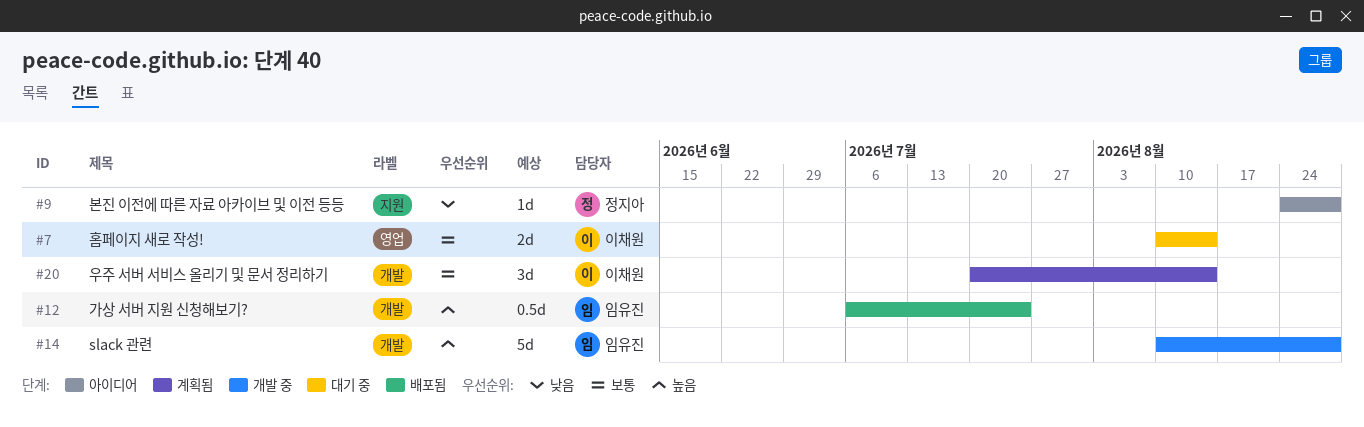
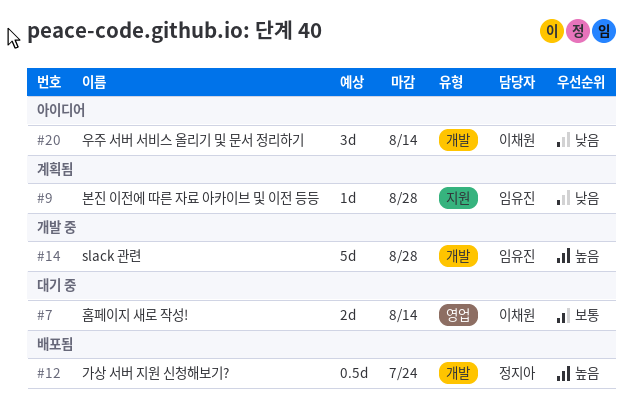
#9, status: 아이디어 -> 계획됨
#9, owner: 정지아 -> 임유진
#12, owner: 임유진 -> 정지아
#20, status: 계획됨 -> 아이디어
#20, priority: 보통 -> 낮음

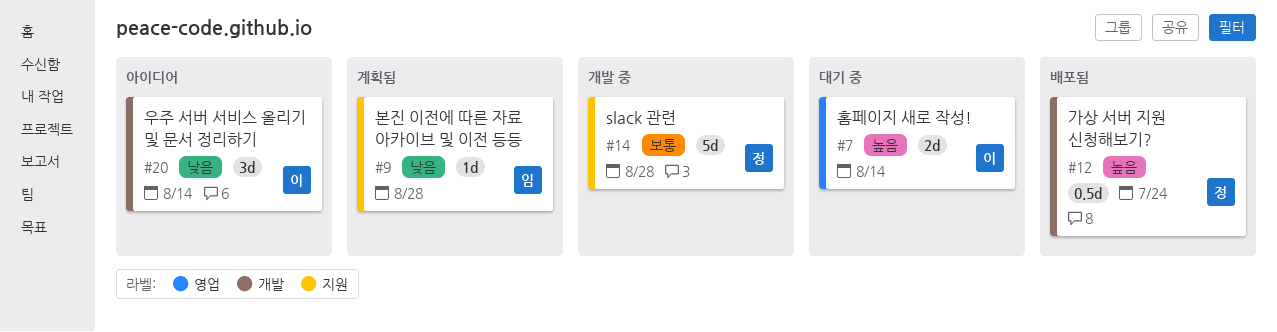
#7, priority: 보통 -> 높음
#14, owner: 임유진 -> 정지아
#14, priority: 높음 -> 보통
#14, label: 개발 -> 지원

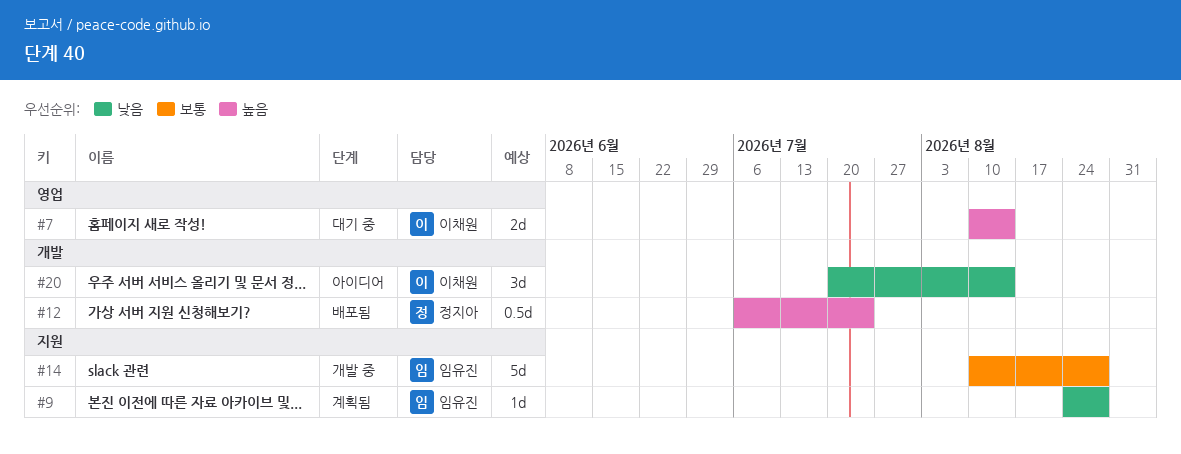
#14, owner: 정지아 -> 임유진

